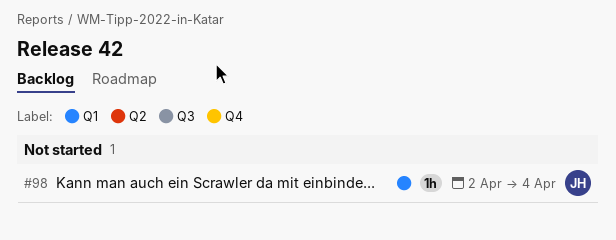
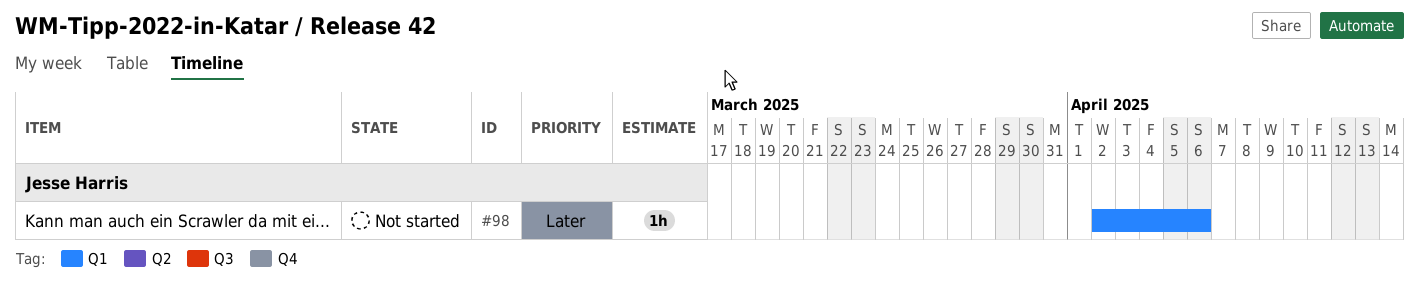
#98, due: Apr 4 -> Apr 6

